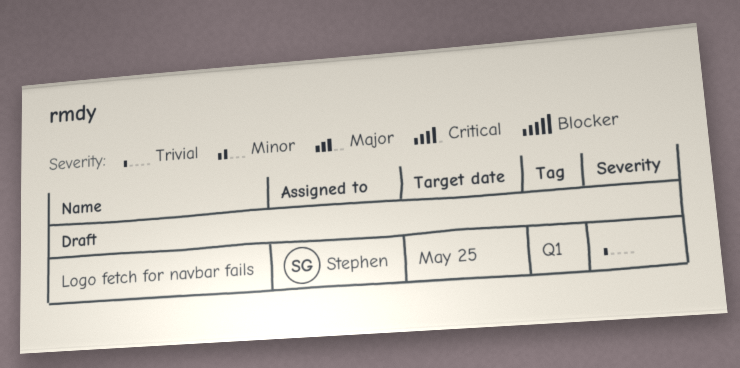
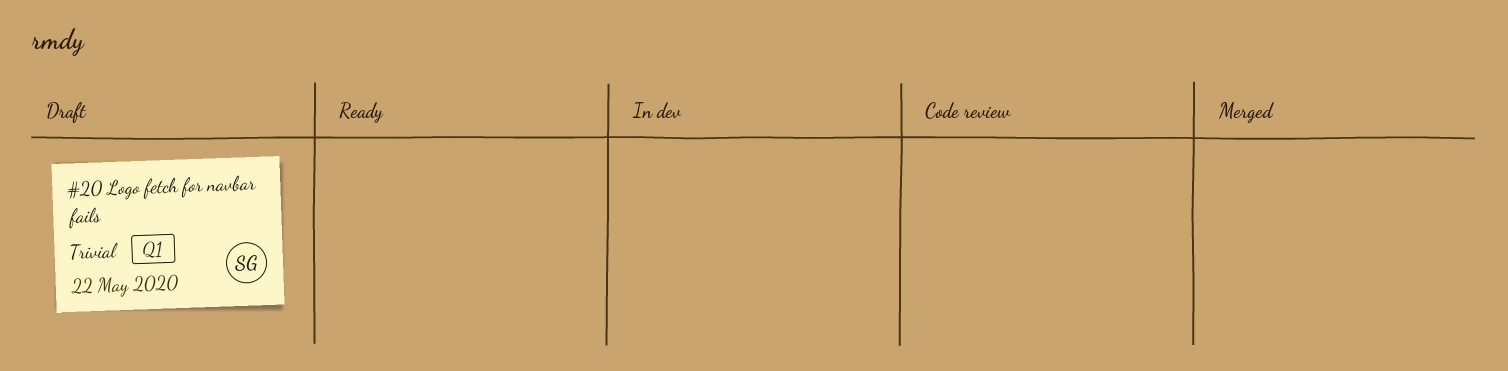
Logo fetch for navbar fails, due: May 25 -> May 22

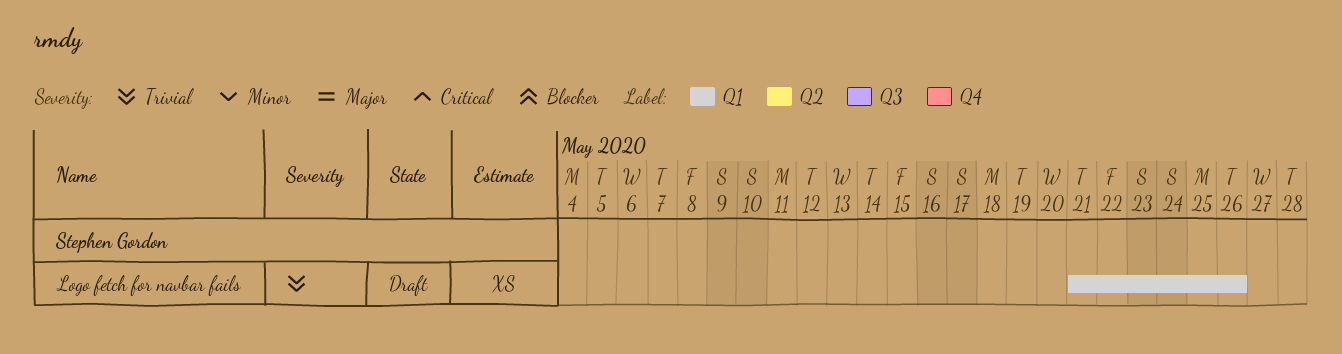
Logo fetch for navbar fails, due: May 22 -> May 26

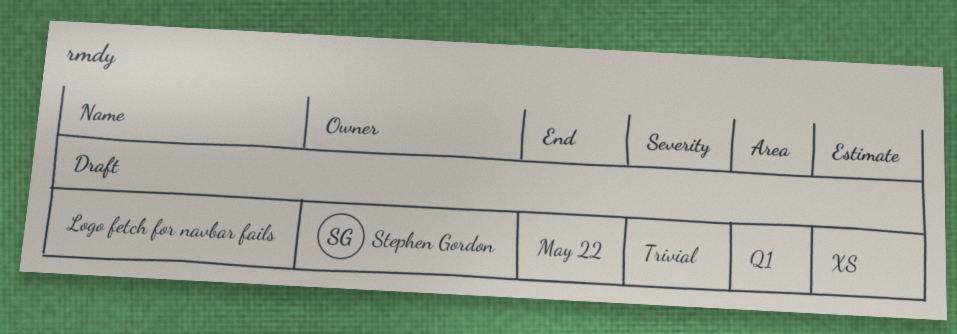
Logo fetch for navbar fails, due: May 26 -> May 22

